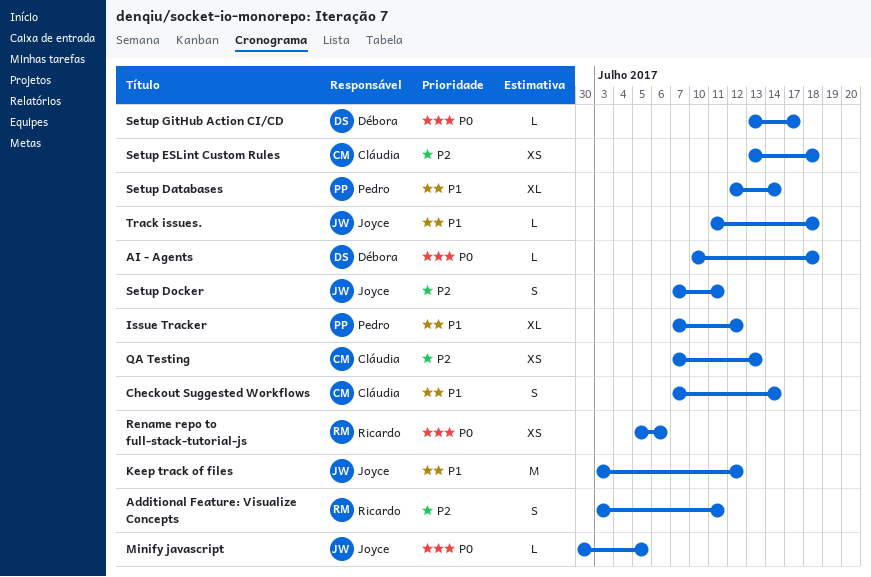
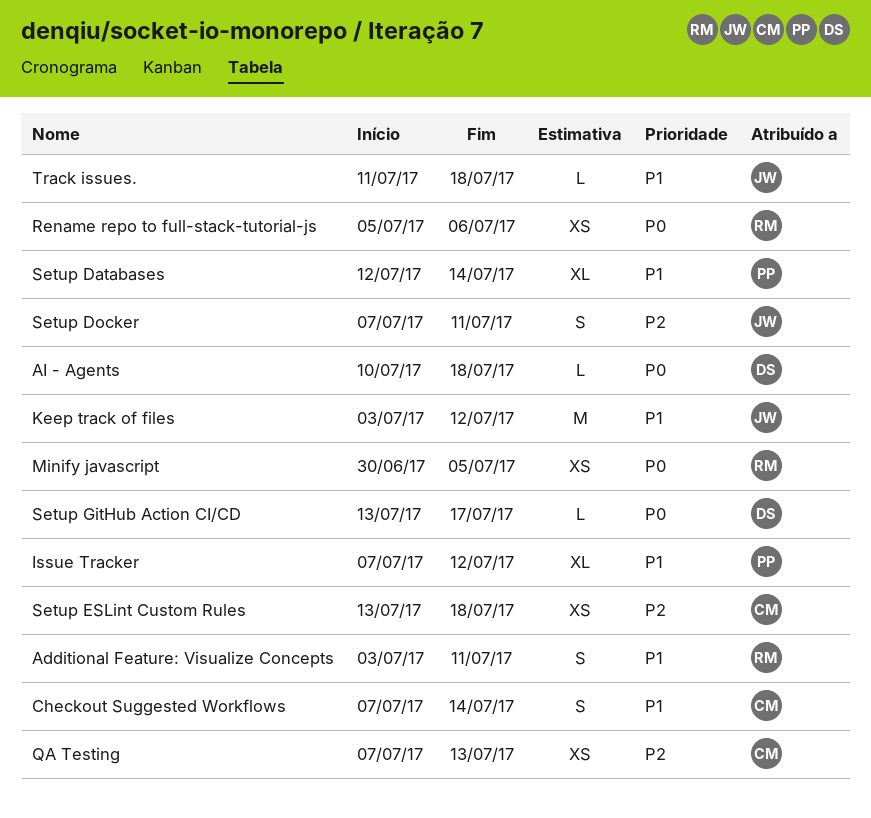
Additional Feature: Visualize Concepts, priority: P2 -> P1
Minify javascript, owner: Joyce -> Ricardo
Minify javascript, estimate: L -> XS

